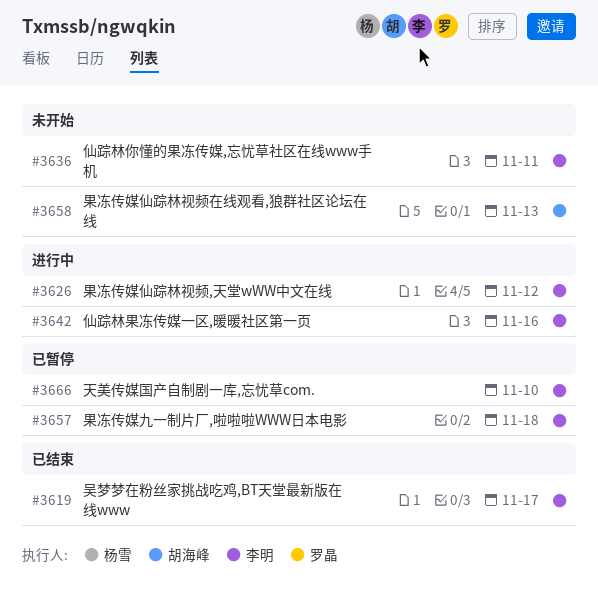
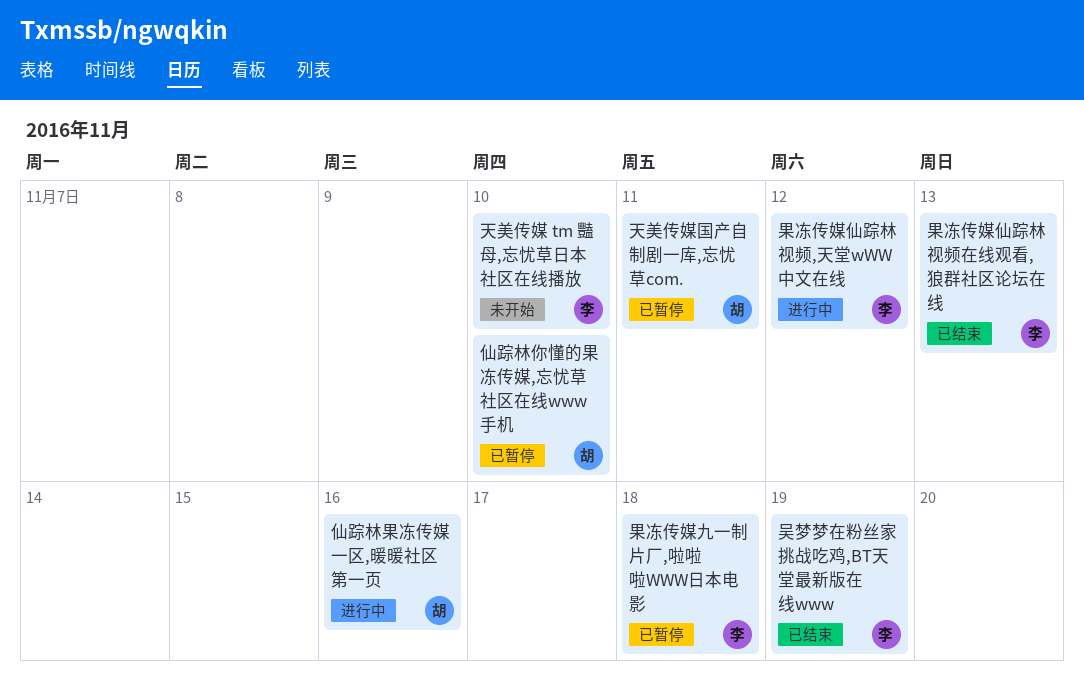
仙踪林你懂的果冻传媒,忘忧草社区在线www手机, status: 未开始 -> 已暂停
仙踪林你懂的果冻传媒,忘忧草社区在线www手机, owner: 李明 -> 胡海峰
仙踪林你懂的果冻传媒,忘忧草社区在线www手机, due: Nov 11 -> Nov 10
仙踪林果冻传媒一区,暖暖社区第一页, owner: 李明 -> 胡海峰
吴梦梦在粉丝家挑战吃鸡,BT天堂最新版在线www, due: Nov 17 -> Nov 19
天美传媒 tm 豔母,忘忧草日本社区在线播放: none -> present
天美传媒国产自制剧一库,忘忧草com., owner: 李明 -> 胡海峰
天美传媒国产自制剧一库,忘忧草com., due: Nov 10 -> Nov 11
果冻传媒仙踪林视频在线观看,狼群社区论坛在线, status: 未开始 -> 已结束
果冻传媒仙踪林视频在线观看,狼群社区论坛在线, owner: 胡海峰 -> 李明

